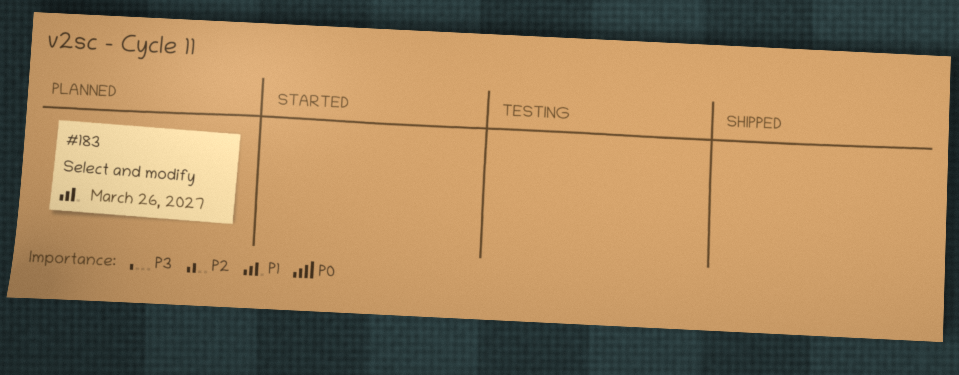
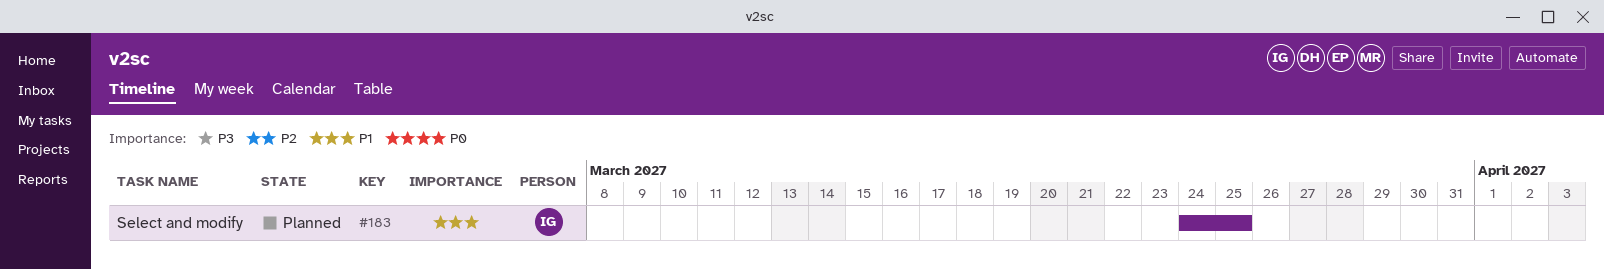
#183, due: Mar 26 -> Mar 25

